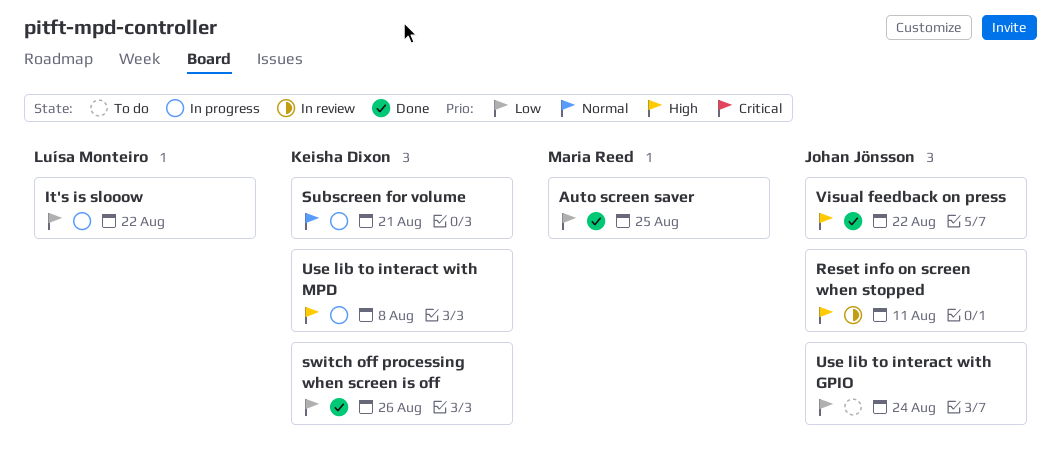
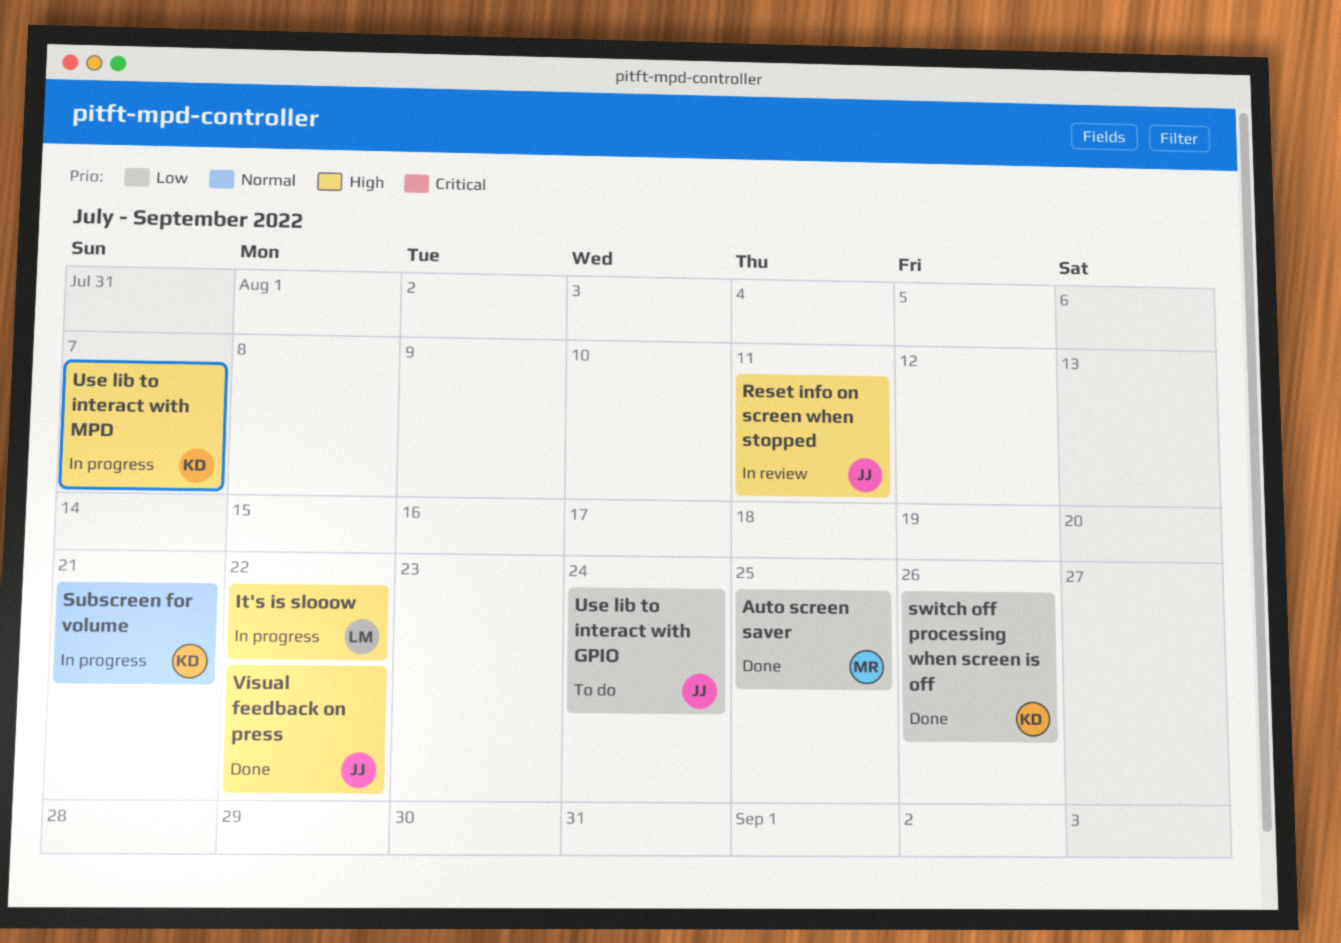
It's is slooow, priority: Low -> High
Use lib to interact with MPD, due: Aug 8 -> Aug 7

